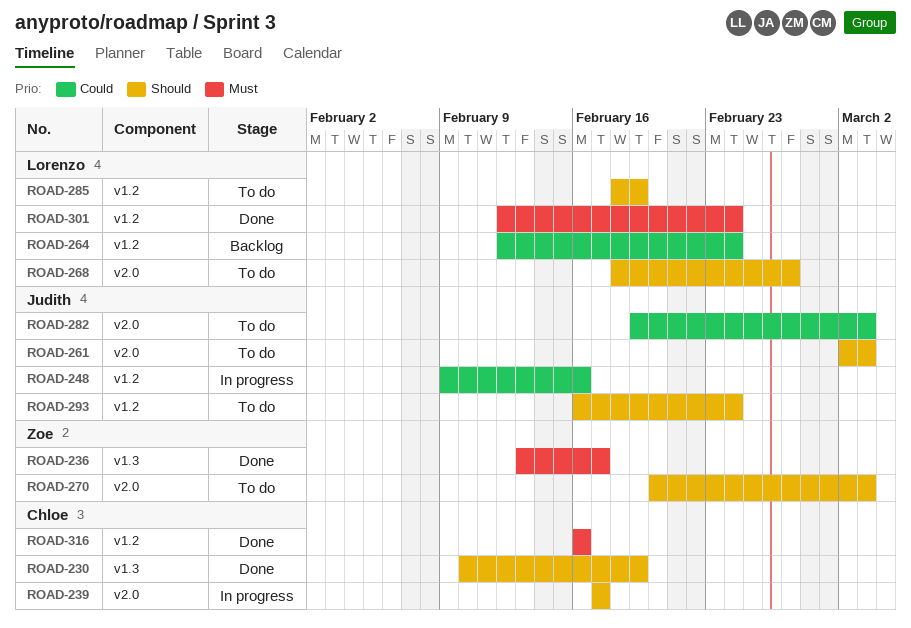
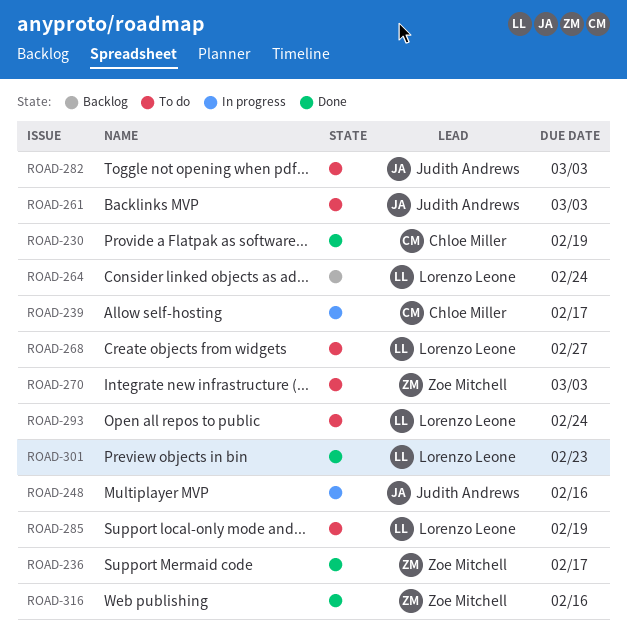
ROAD-293, owner: Judith Andrews -> Lorenzo Leone
ROAD-301, due: Feb 24 -> Feb 23
ROAD-316, owner: Chloe Miller -> Zoe Mitchell

